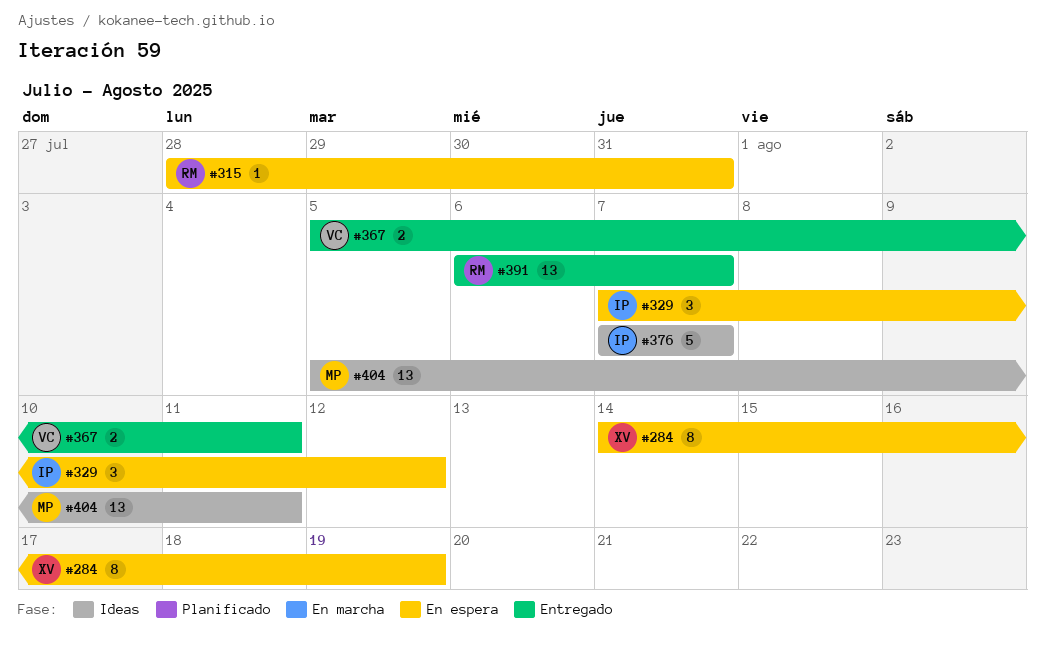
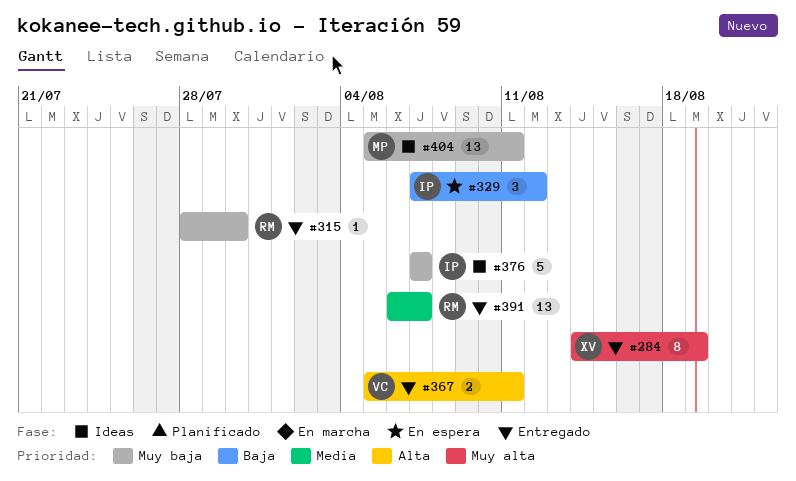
#284, status: En espera -> Entregado
#315, status: En espera -> Entregado
#315, due: Jul 31 -> Jul 30

